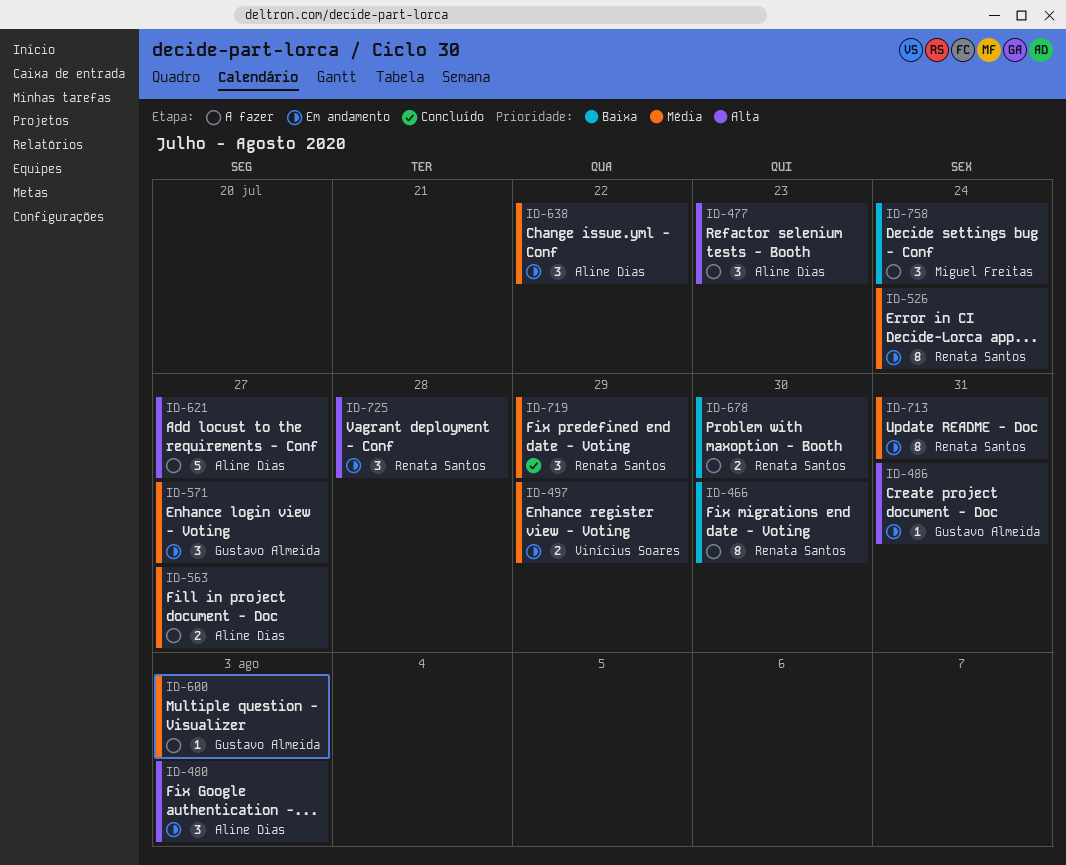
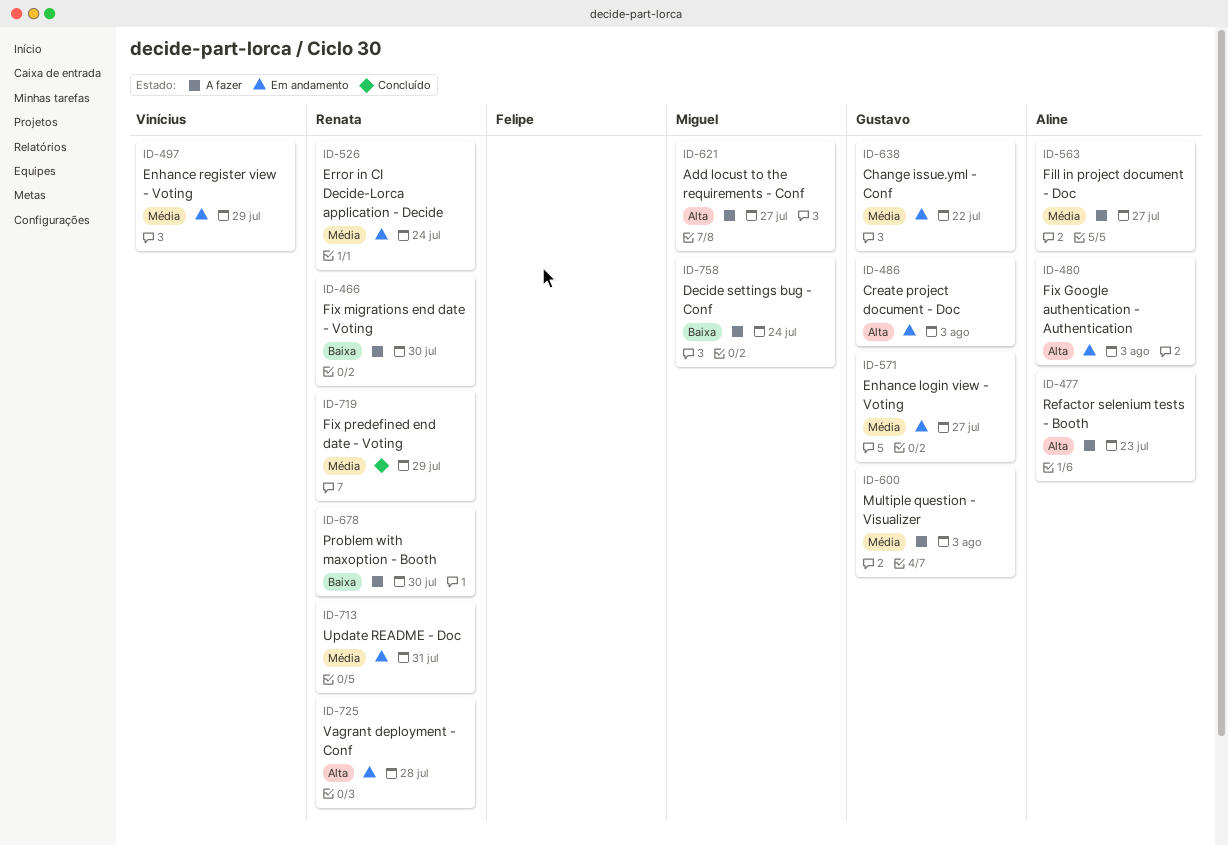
ID-486, due: Jul 31 -> Aug 3
ID-621, owner: Aline Dias -> Miguel Freitas
ID-638, owner: Aline Dias -> Gustavo Almeida

